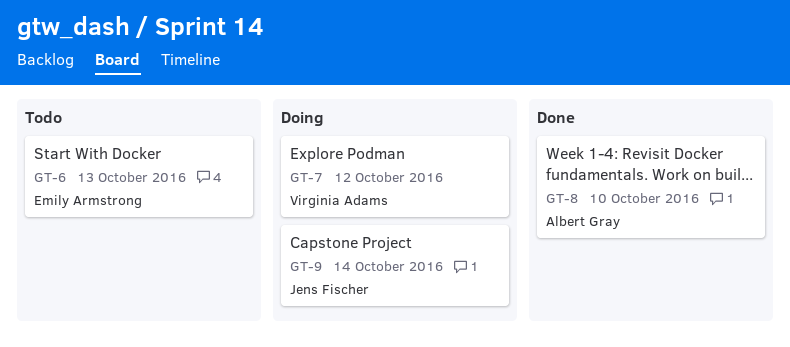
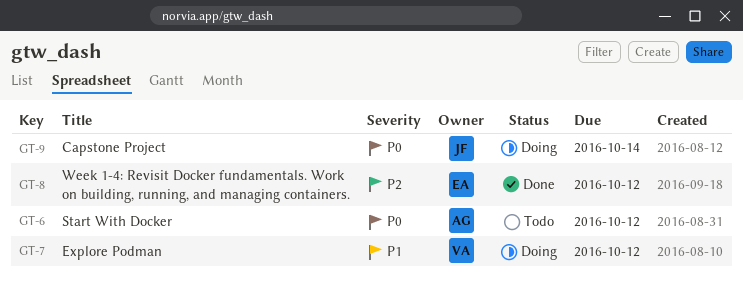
GT-6, owner: Emily Armstrong -> Albert Gray
GT-6, due: Oct 13 -> Oct 12
GT-8, owner: Albert Gray -> Emily Armstrong
GT-8, due: Oct 10 -> Oct 12

